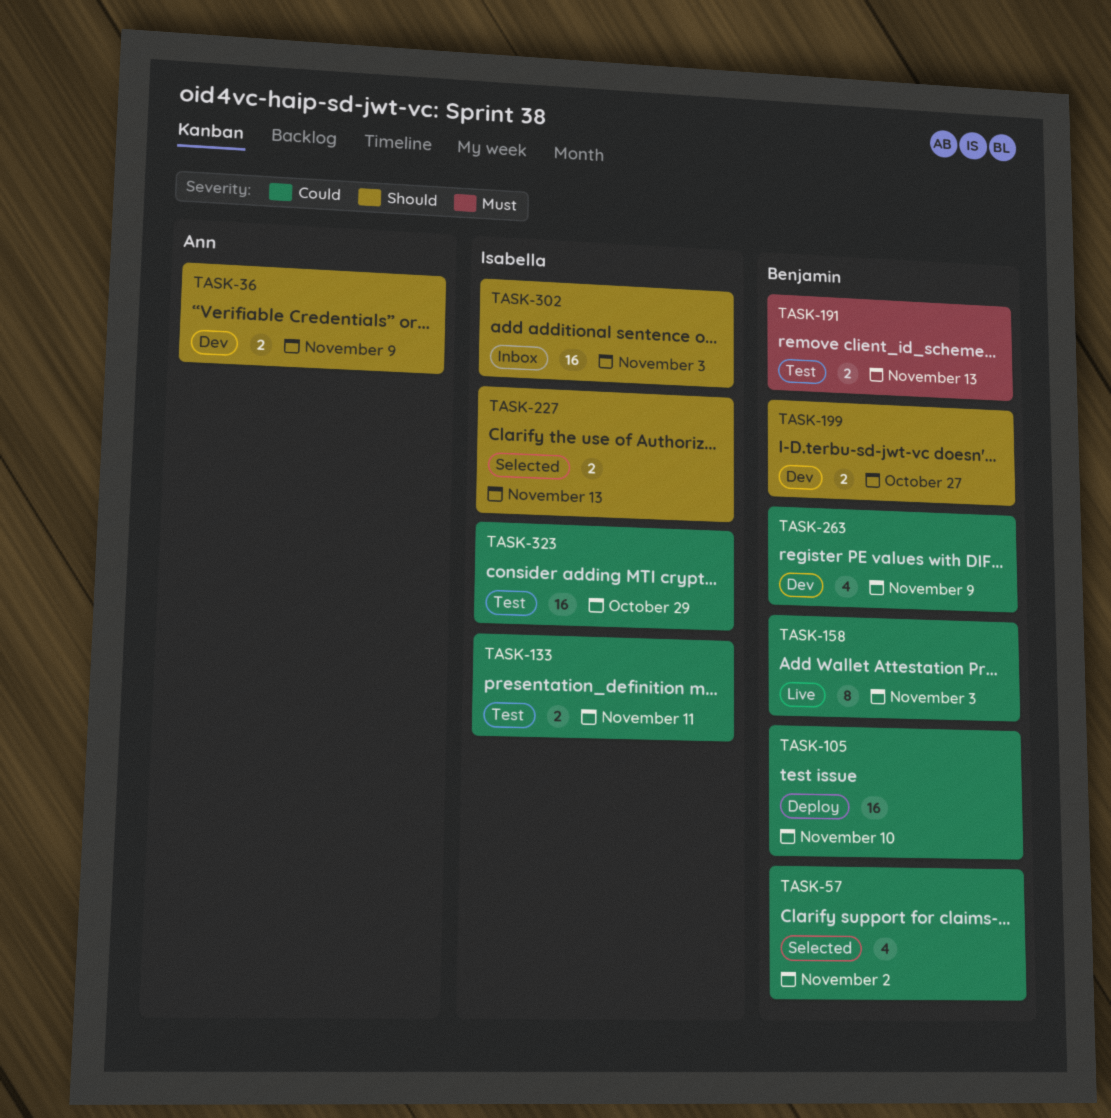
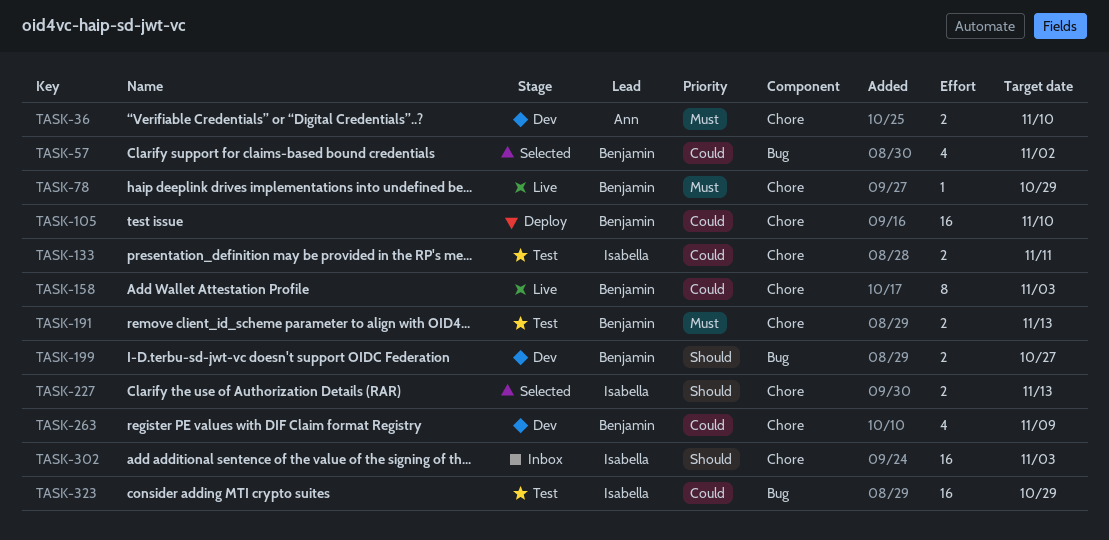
TASK-36, priority: Should -> Must
TASK-36, due: Nov 9 -> Nov 10
TASK-78: none -> present

